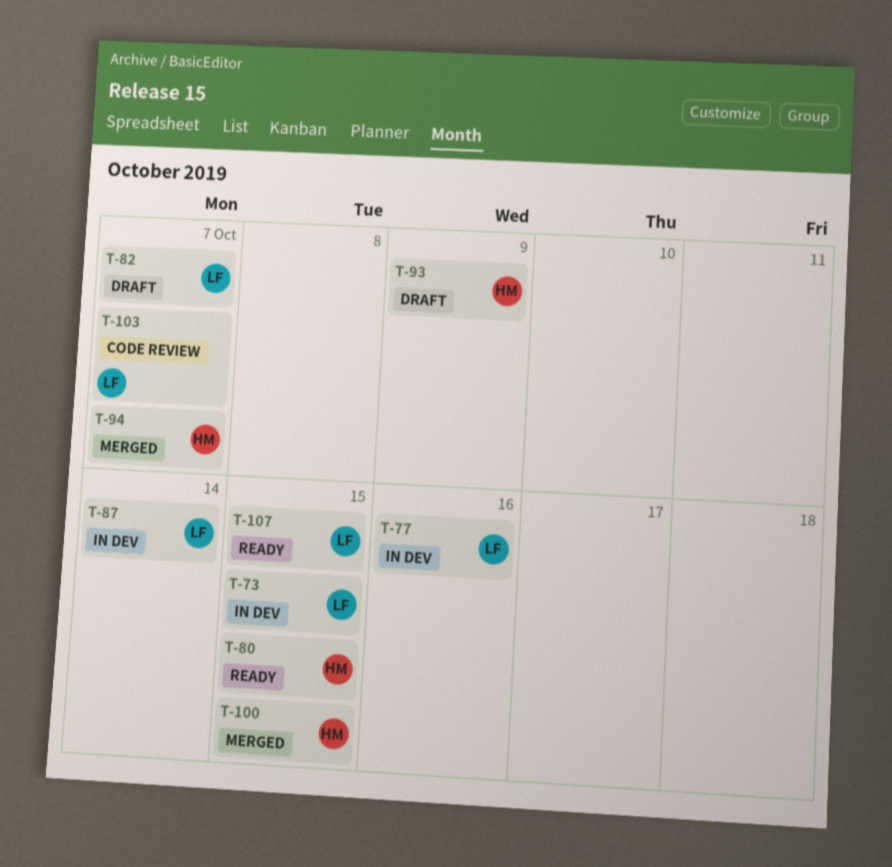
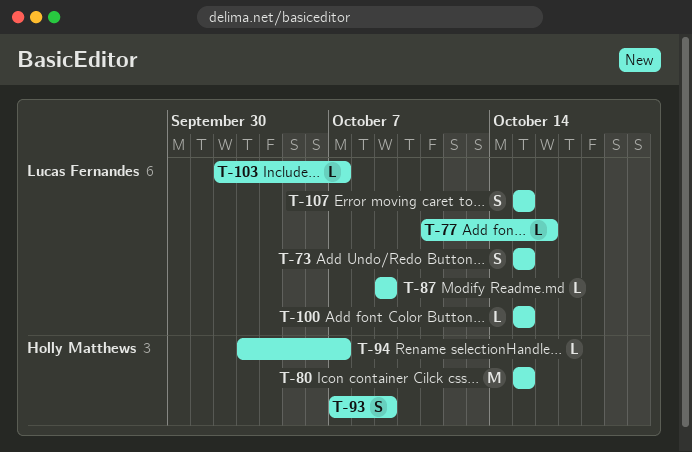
T-82: present -> none
T-87, due: Oct 14 -> Oct 9
T-100, owner: Holly Matthews -> Lucas Fernandes

